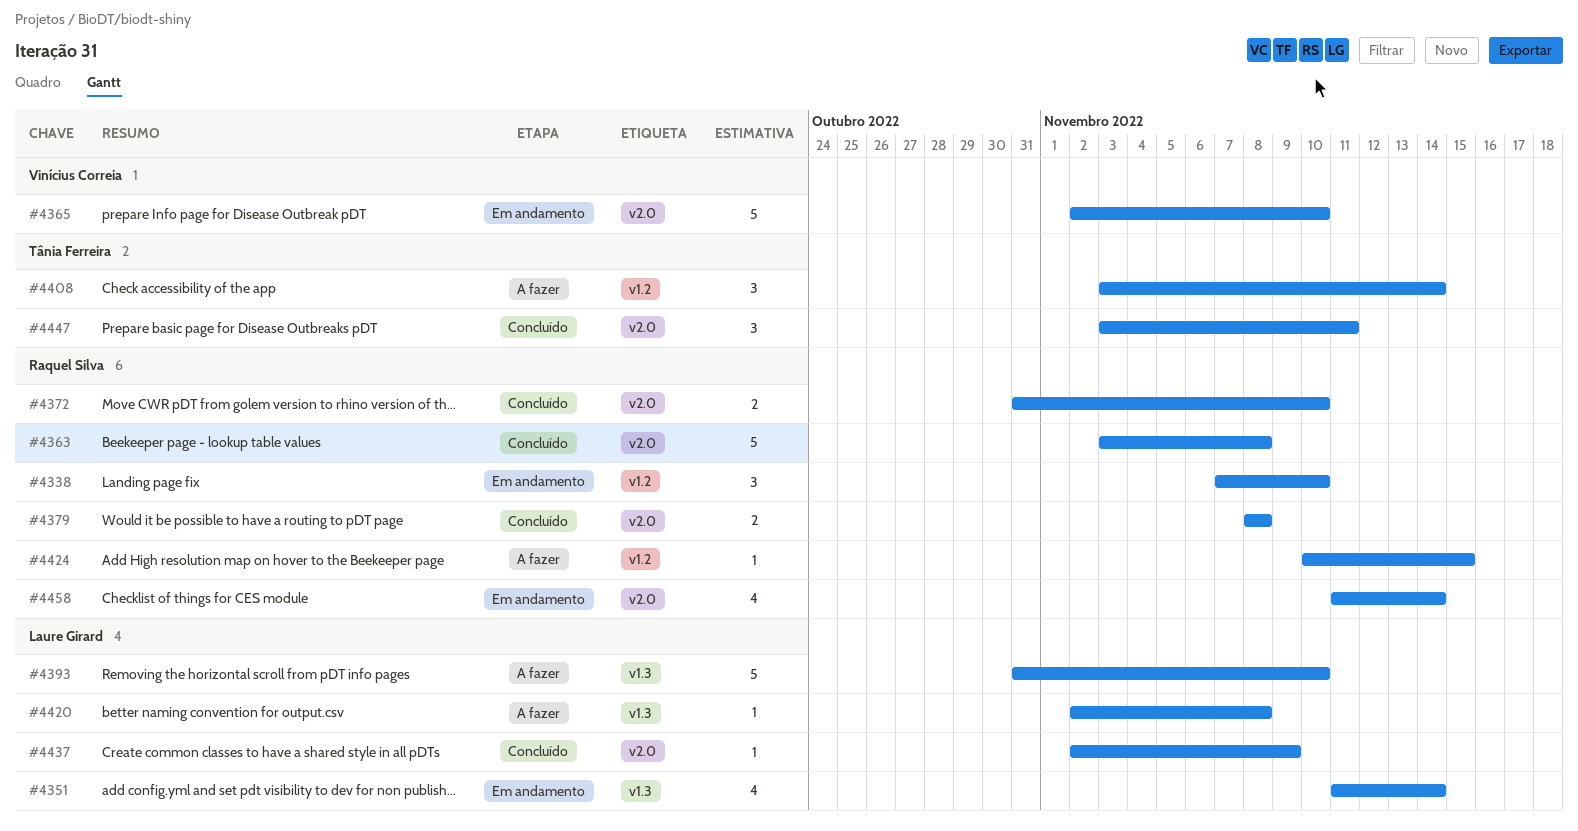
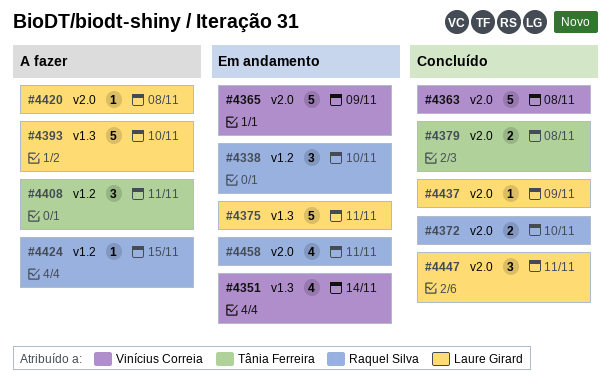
#4351, owner: Laure Girard -> Vinícius Correia
#4363, owner: Raquel Silva -> Vinícius Correia
#4365, due: Nov 10 -> Nov 9
#4375: none -> present
#4379, owner: Raquel Silva -> Tânia Ferreira
#4408, due: Nov 14 -> Nov 11
#4420, label: v1.3 -> v2.0
#4447, owner: Tânia Ferreira -> Laure Girard
#4458, due: Nov 14 -> Nov 11

